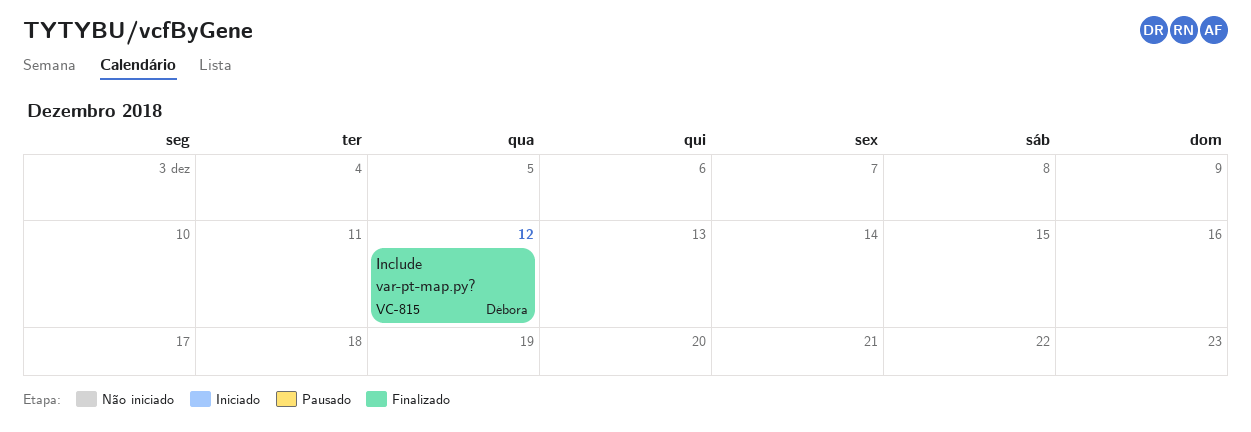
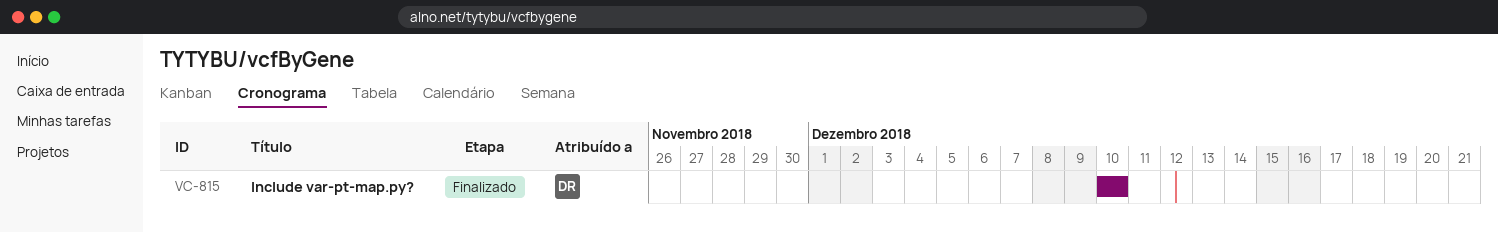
VC-815, due: Dec 12 -> Dec 10

